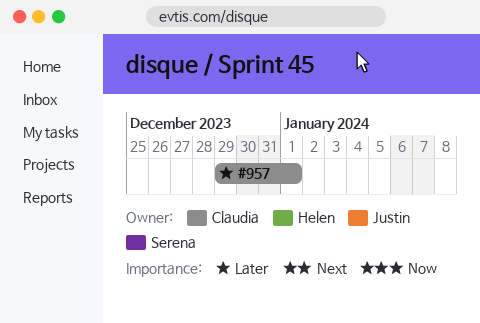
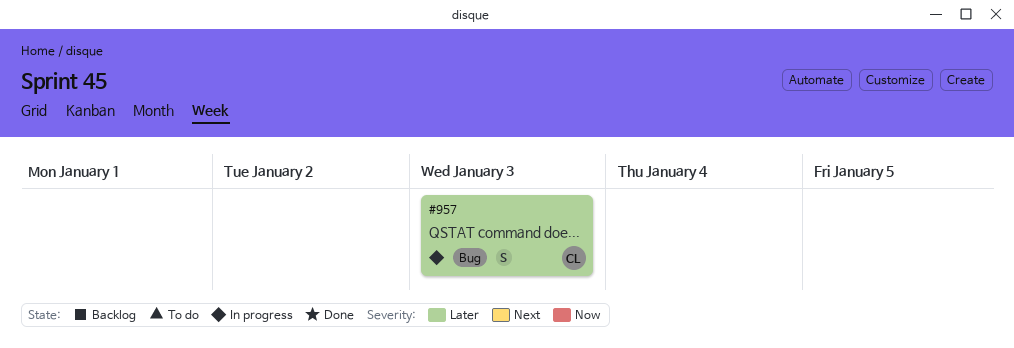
#957, due: Jan 1 -> Jan 3

